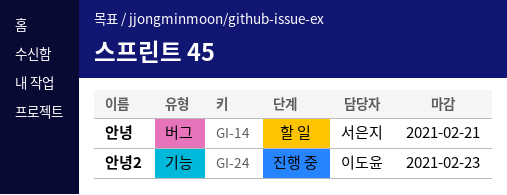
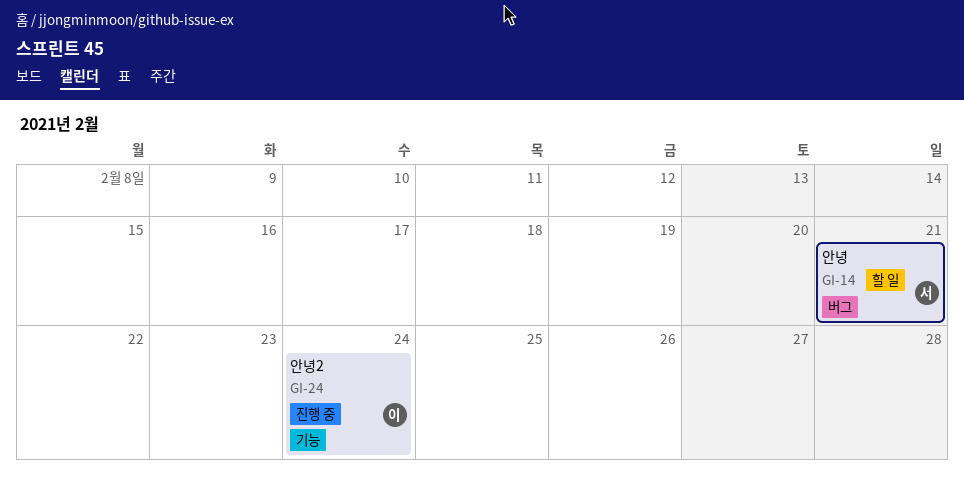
GI-24, due: Feb 23 -> Feb 24

